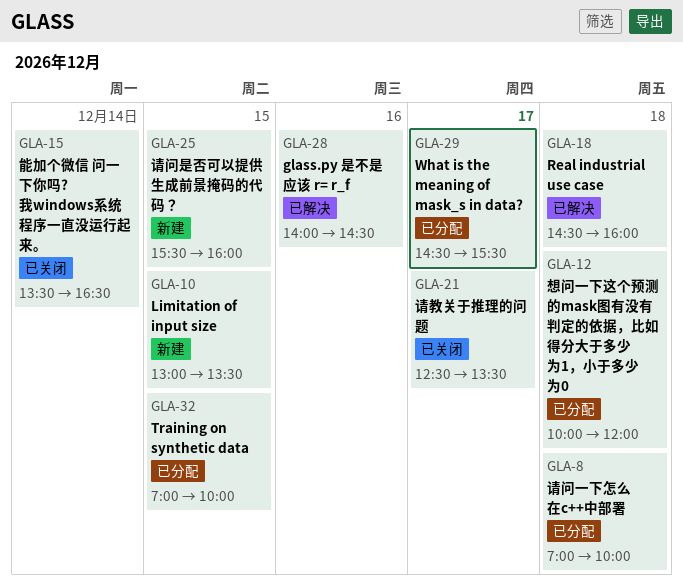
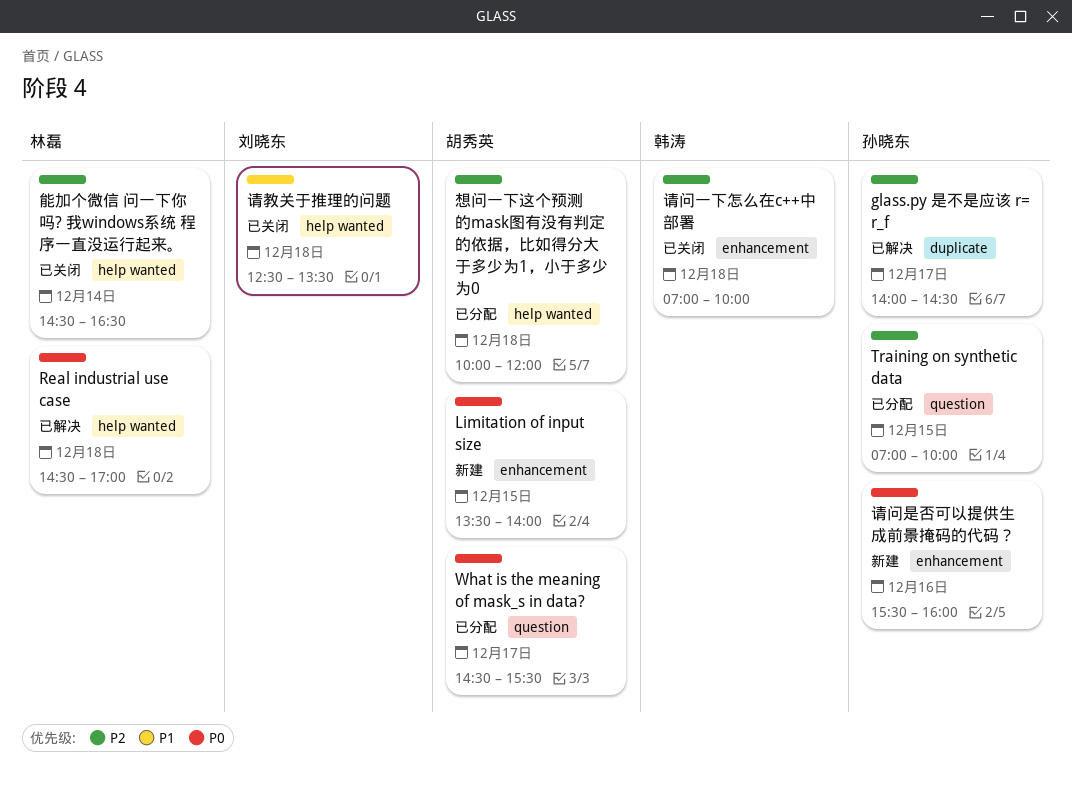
glass.py 是不是应该 r= r_f, day: Dec 16 -> Dec 17
Limitation of input size, begins: 13:00 -> 13:30
Limitation of input size, ends: 13:30 -> 14:00
Real industrial use case, ends: 16:00 -> 17:00
能加个微信 问一下你吗? 我windows系统 程序一直没运行起来。, begins: 13:30 -> 14:30
请教关于推理的问题, day: Dec 17 -> Dec 18
请问一下怎么在c++中部署, status: 已分配 -> 已关闭
请问是否可以提供生成前景掩码的代码？, day: Dec 15 -> Dec 16

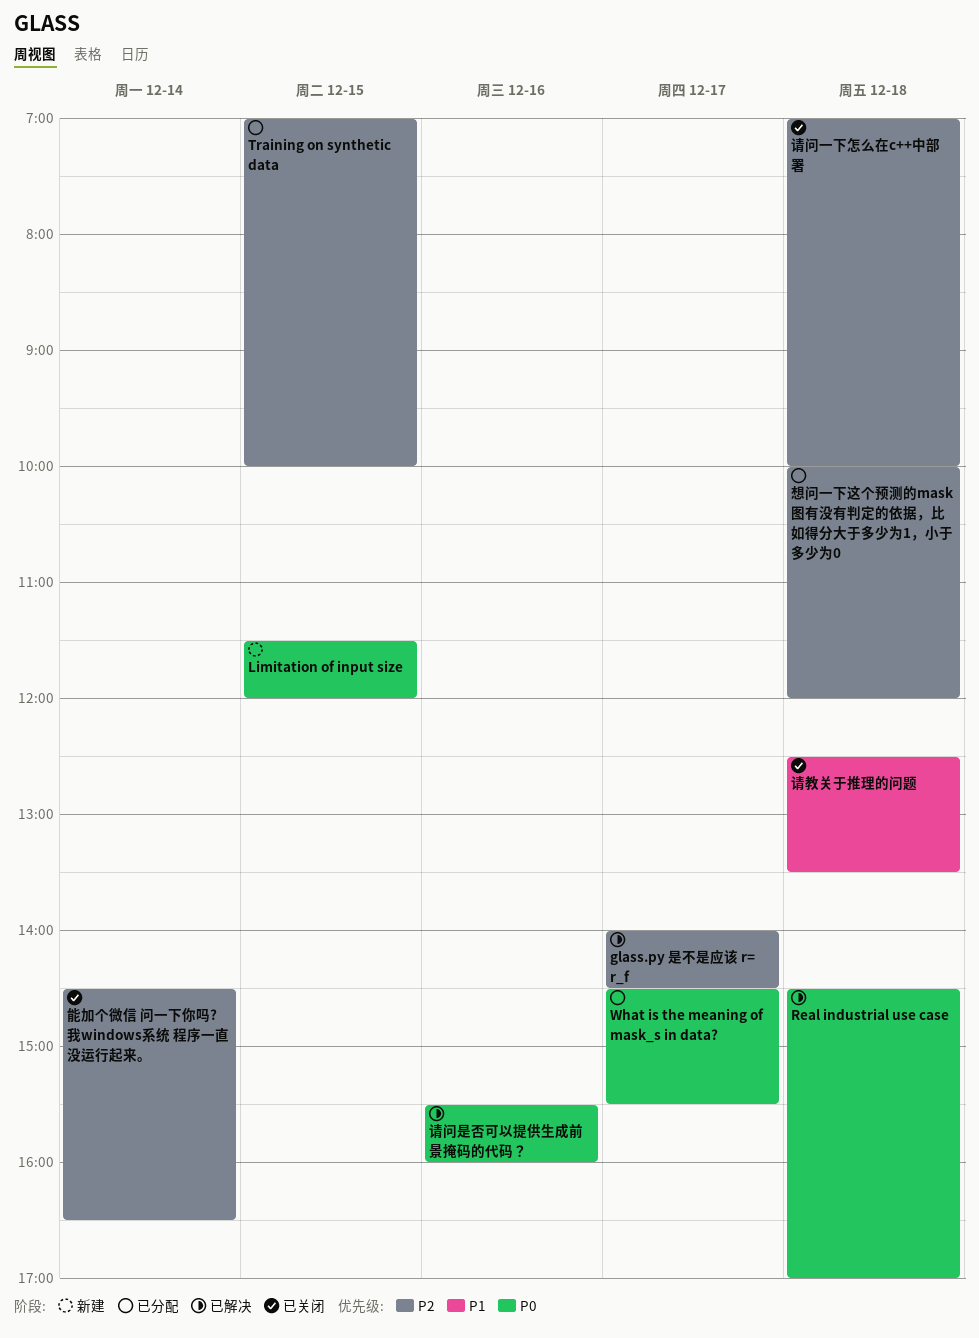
Limitation of input size, begins: 13:30 -> 11:30
Limitation of input size, ends: 14:00 -> 12:00
请问是否可以提供生成前景掩码的代码？, status: 新建 -> 已解决

